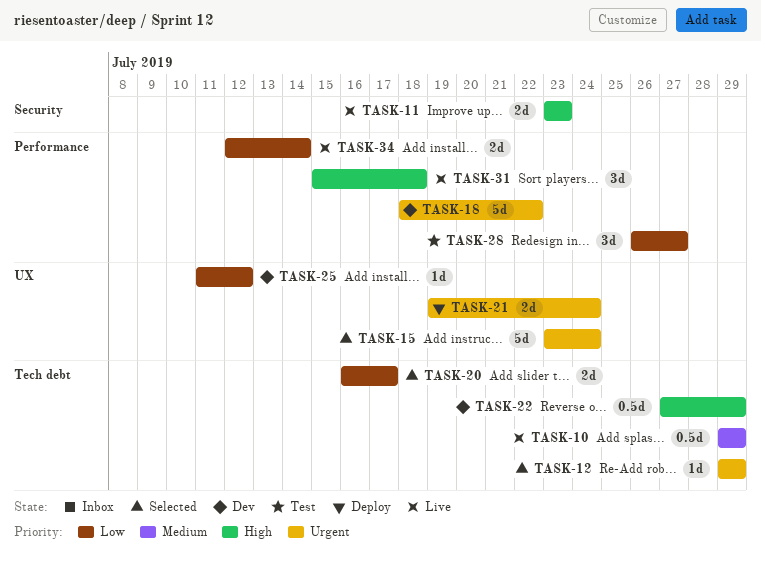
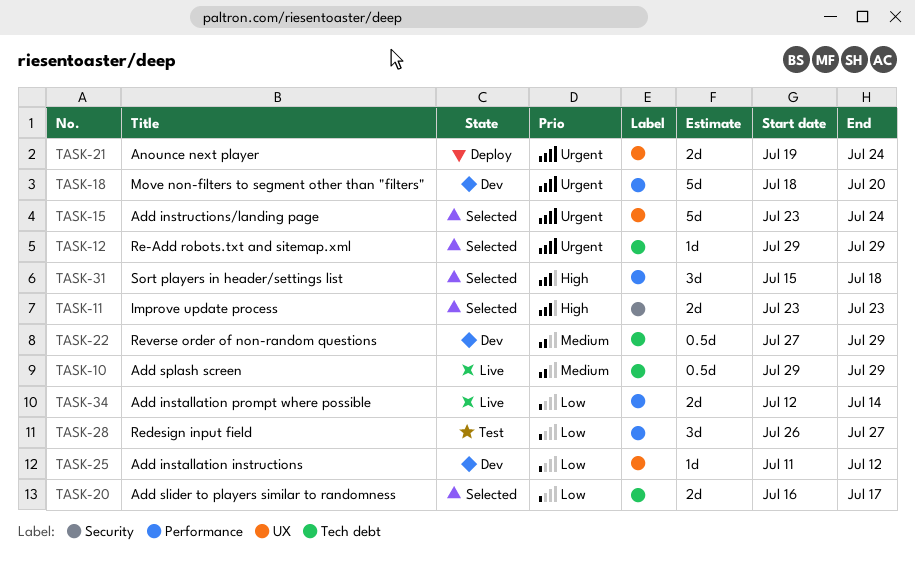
TASK-11, status: Live -> Selected
TASK-18, due: Jul 22 -> Jul 20
TASK-22, priority: High -> Medium
TASK-31, status: Live -> Selected

